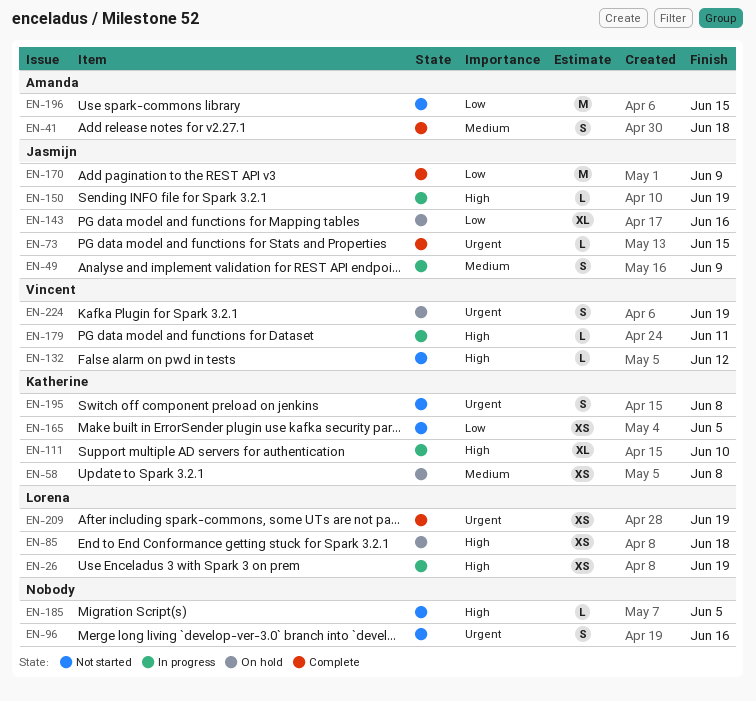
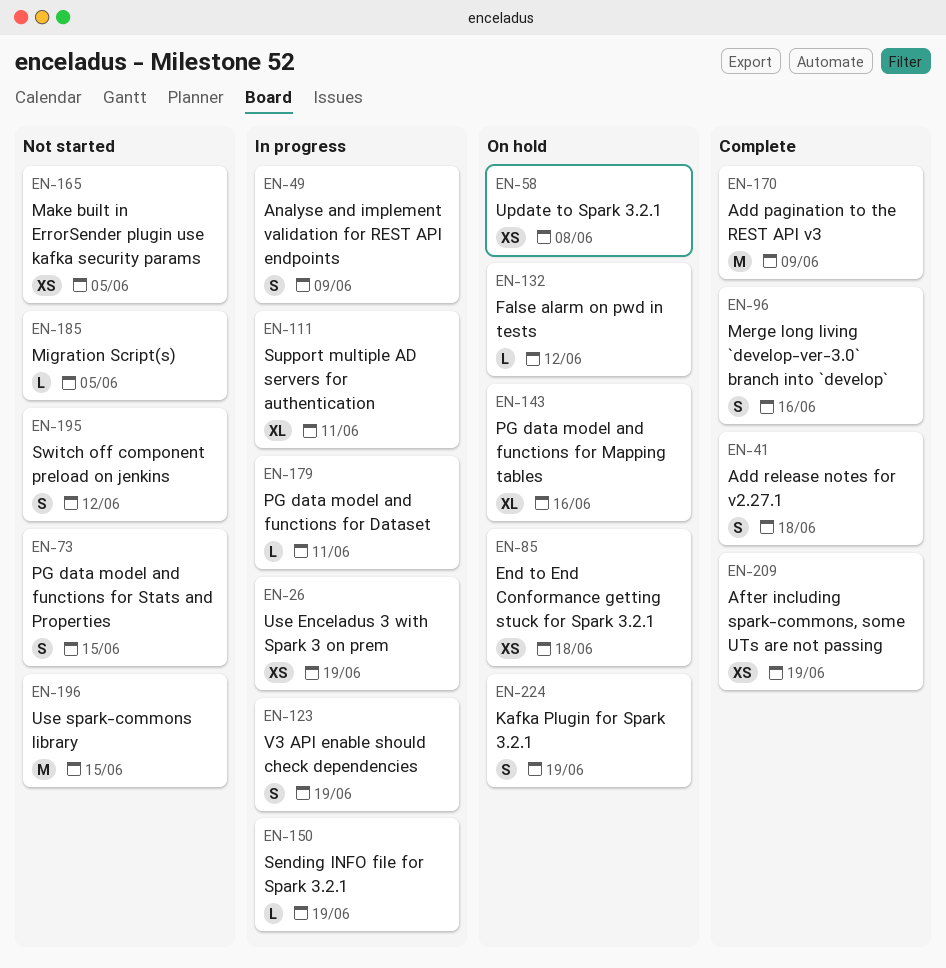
EN-73, status: Complete -> Not started
EN-73, estimate: L -> S
EN-96, status: Not started -> Complete
EN-111, due: Jun 10 -> Jun 11
EN-123: none -> present
EN-132, status: Not started -> On hold
EN-195, due: Jun 8 -> Jun 12

